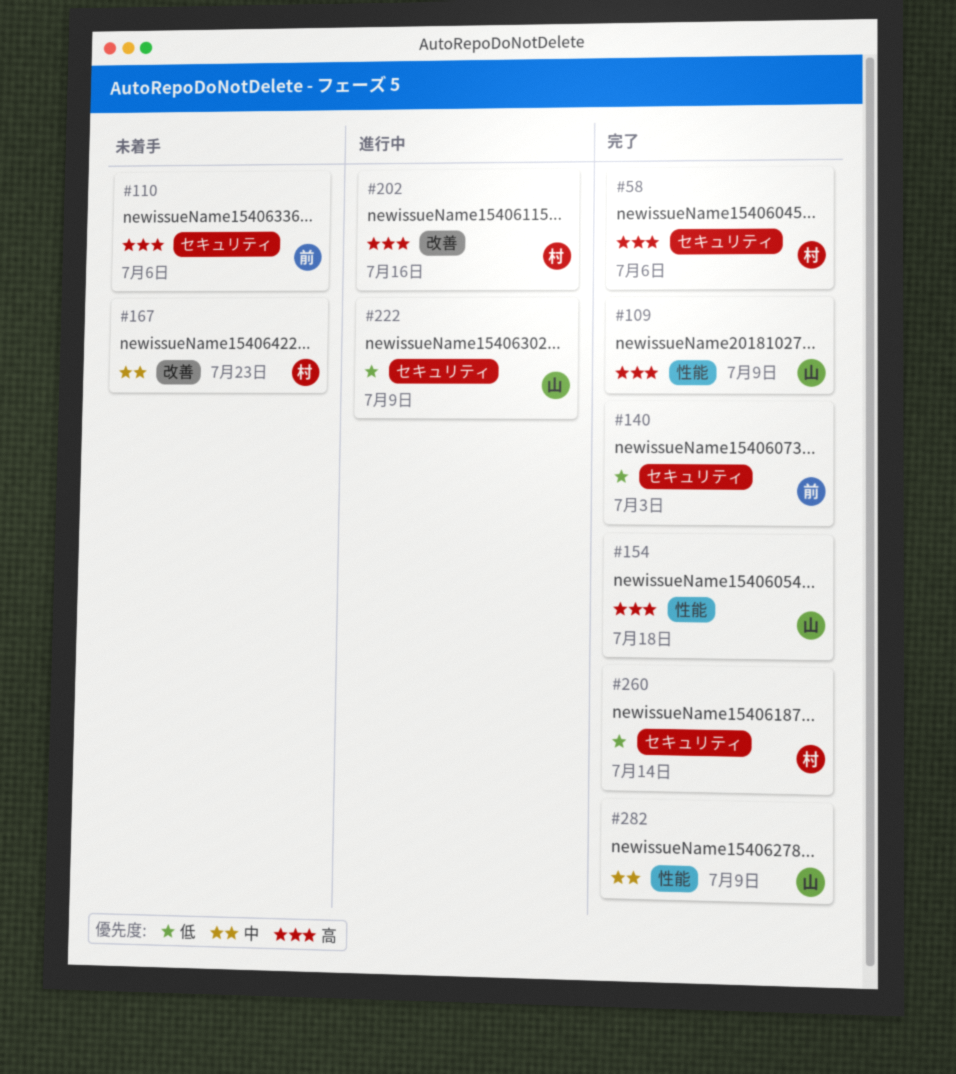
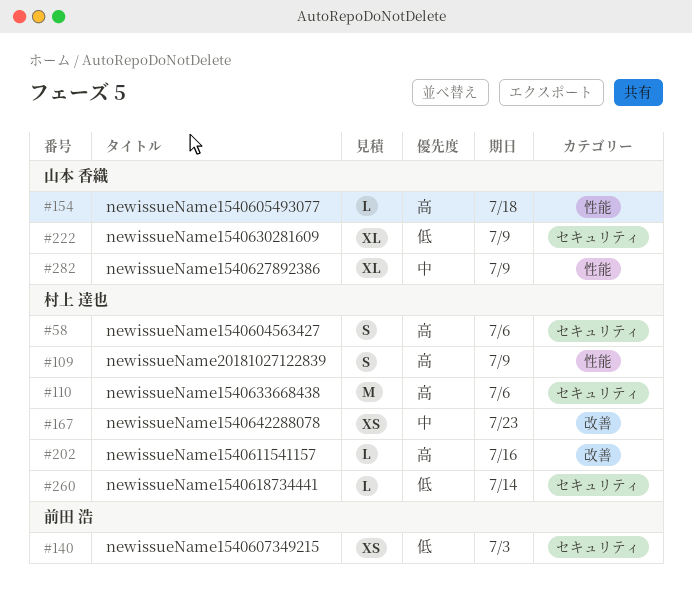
#109, owner: 山本 香織 -> 村上 達也
#110, owner: 前田 浩 -> 村上 達也

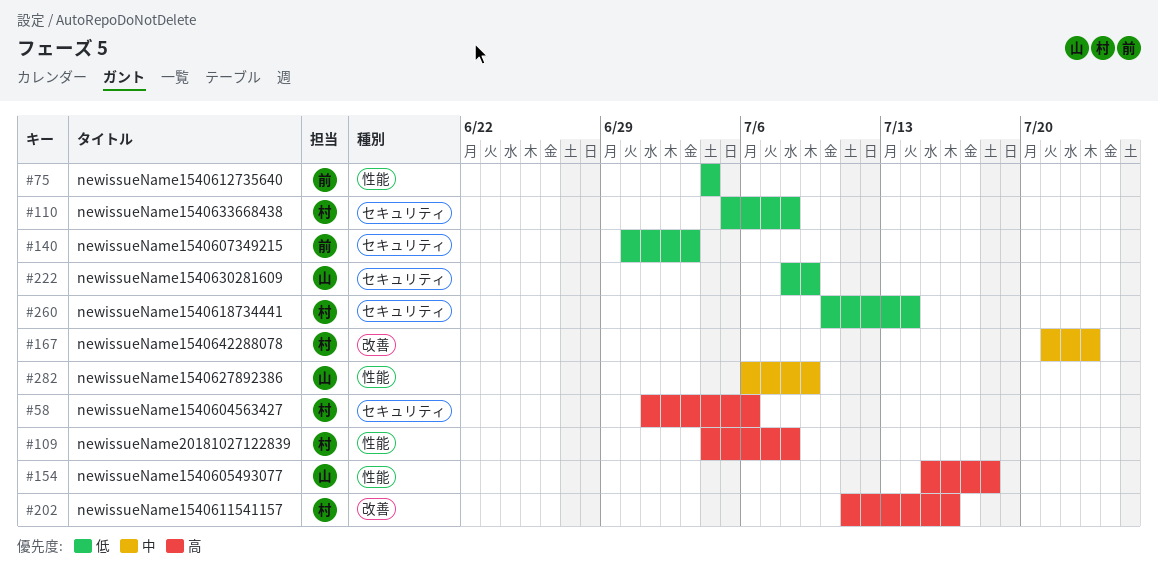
#75: none -> present
#109, due: Jul 9 -> Jul 8
#110, priority: 高 -> 低
#110, due: Jul 6 -> Jul 8

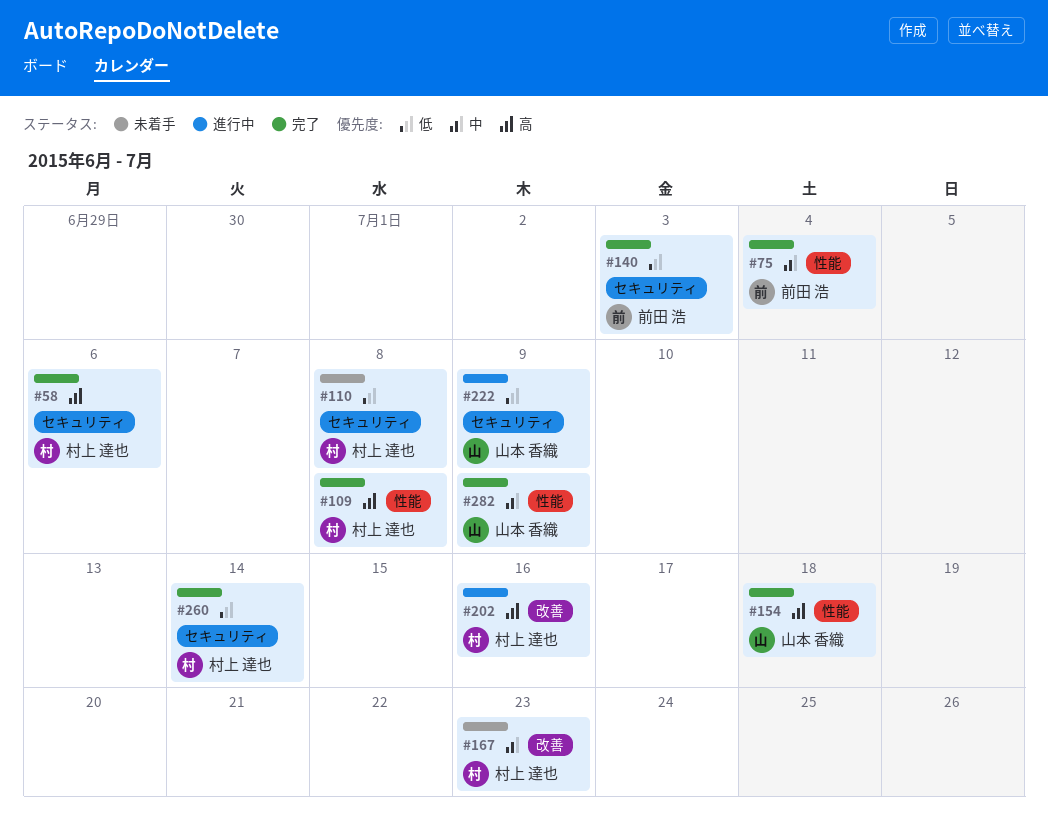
#75, priority: 低 -> 中

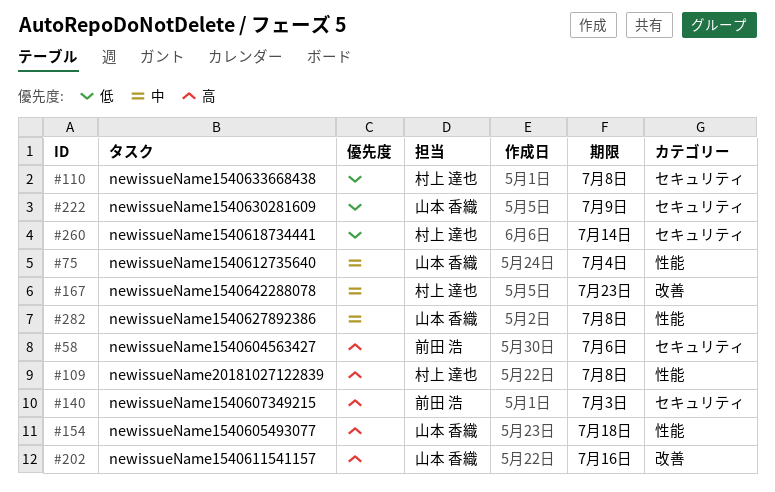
#58, owner: 村上 達也 -> 前田 浩
#75, owner: 前田 浩 -> 山本 香織
#140, priority: 低 -> 高
#202, owner: 村上 達也 -> 山本 香織
#282, due: Jul 9 -> Jul 8

